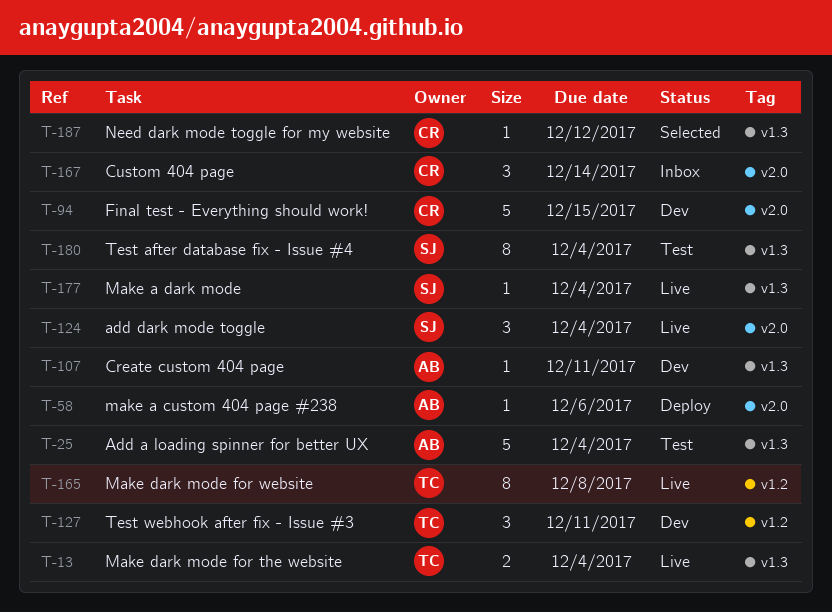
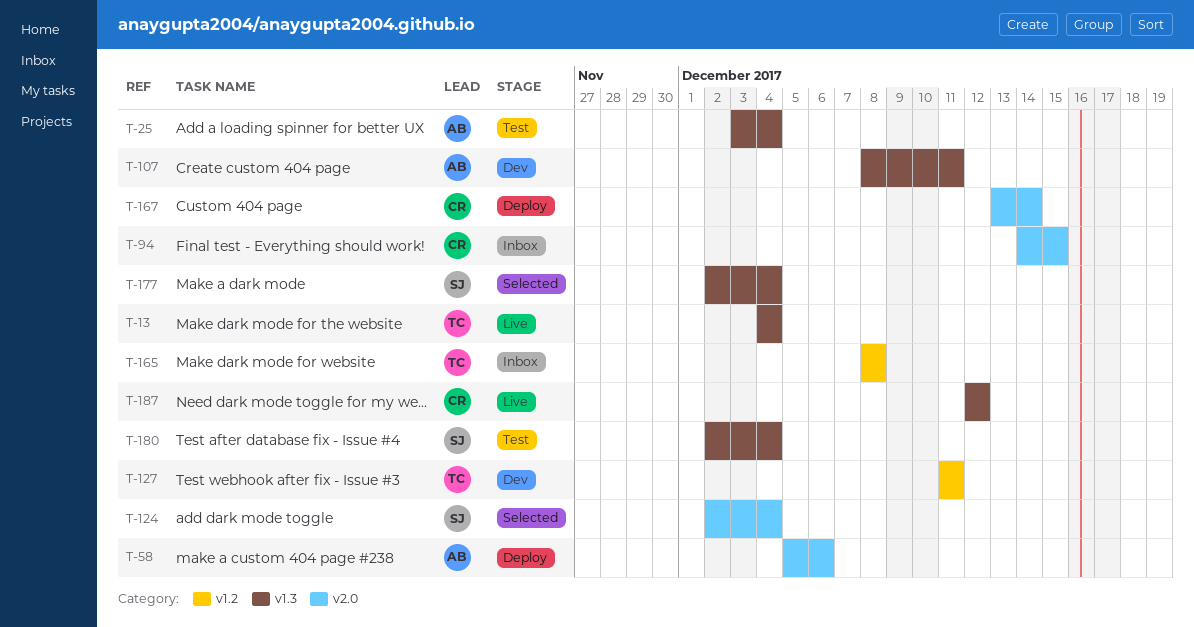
T-94, status: Dev -> Inbox
T-124, status: Live -> Selected
T-165, status: Live -> Inbox
T-167, status: Inbox -> Deploy
T-177, status: Live -> Selected
T-187, status: Selected -> Live

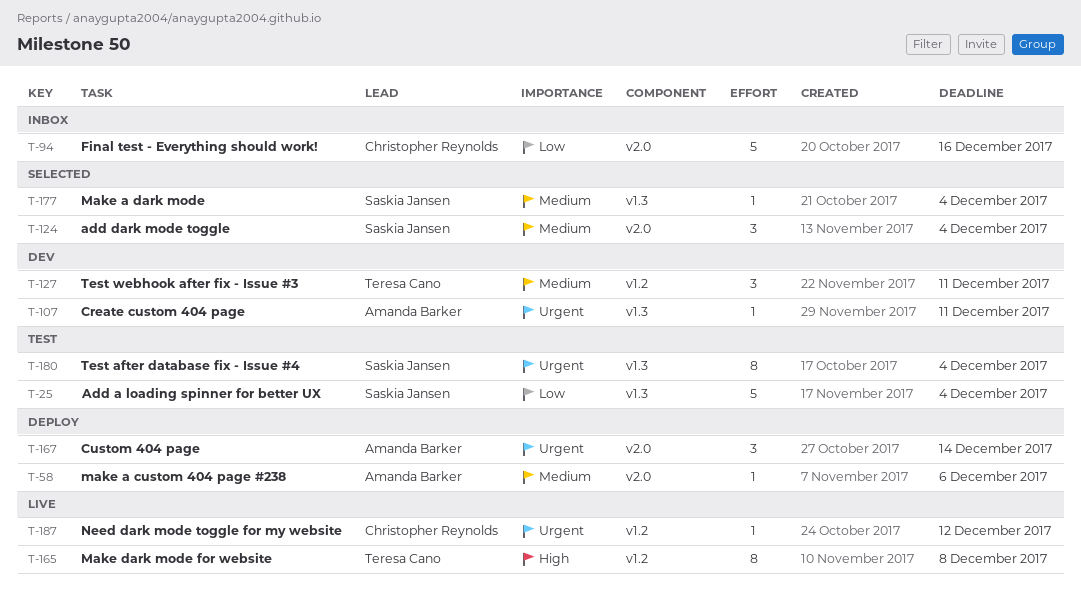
T-13: present -> none
T-25, owner: Amanda Barker -> Saskia Jansen
T-94, due: Dec 15 -> Dec 16
T-165, status: Inbox -> Live
T-167, owner: Christopher Reynolds -> Amanda Barker
T-187, label: v1.3 -> v1.2

